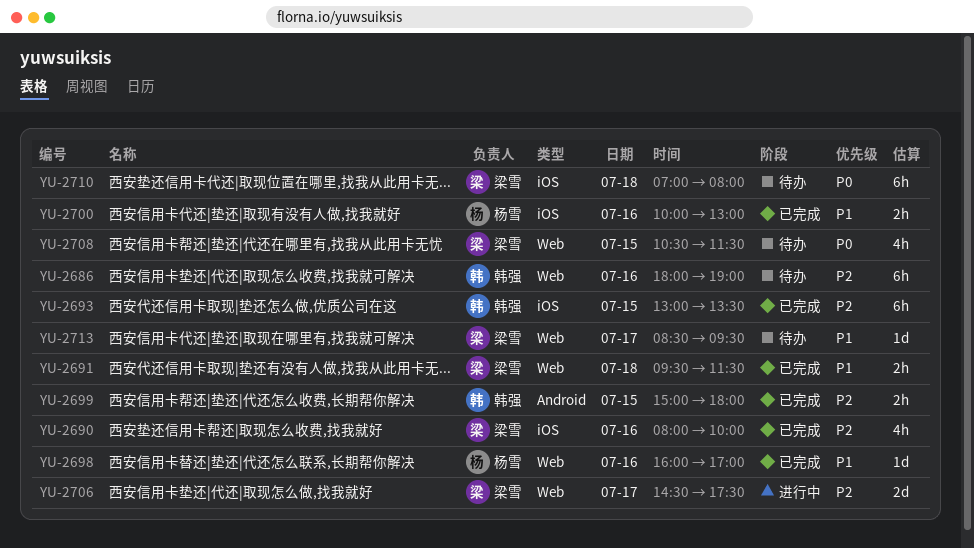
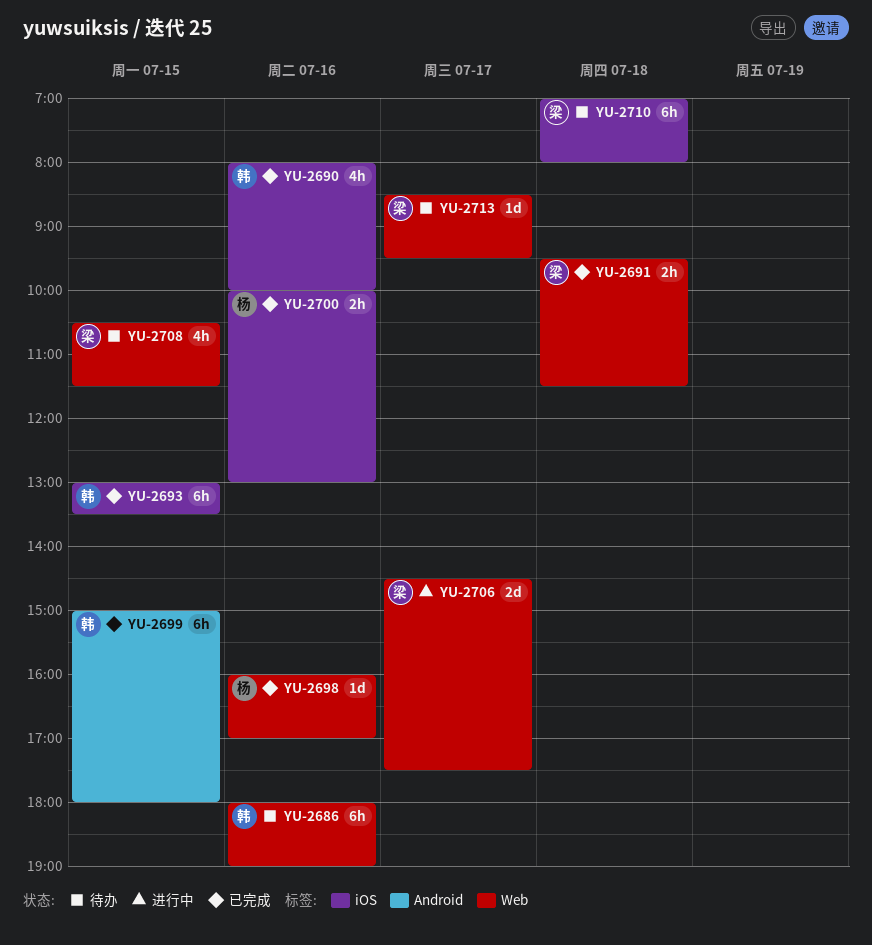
YU-2690, owner: 梁雪 -> 韩强
YU-2699, estimate: 2h -> 6h

